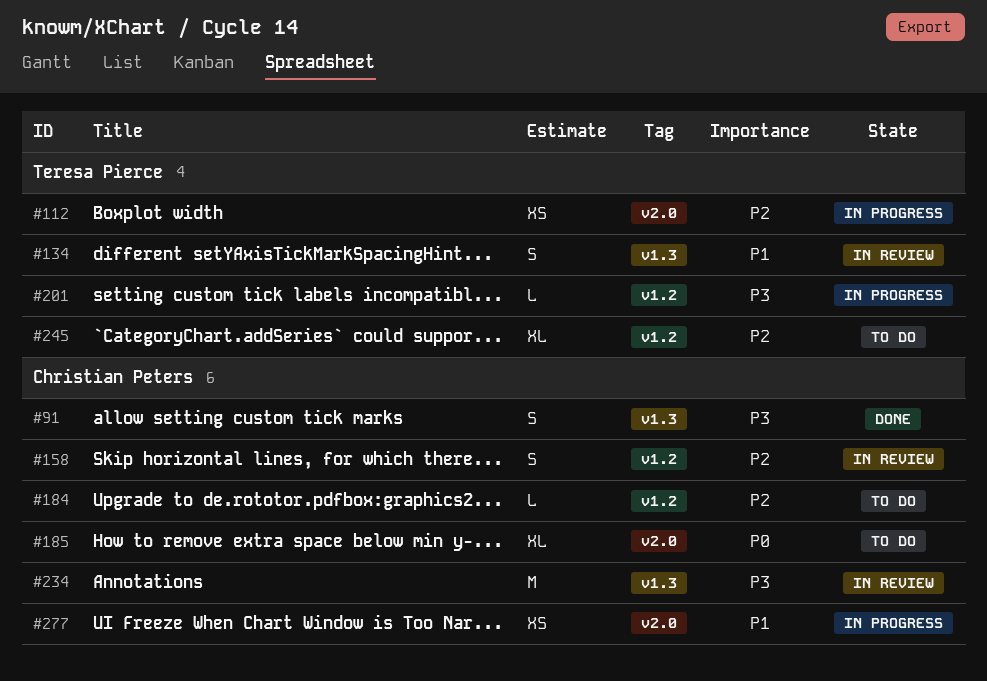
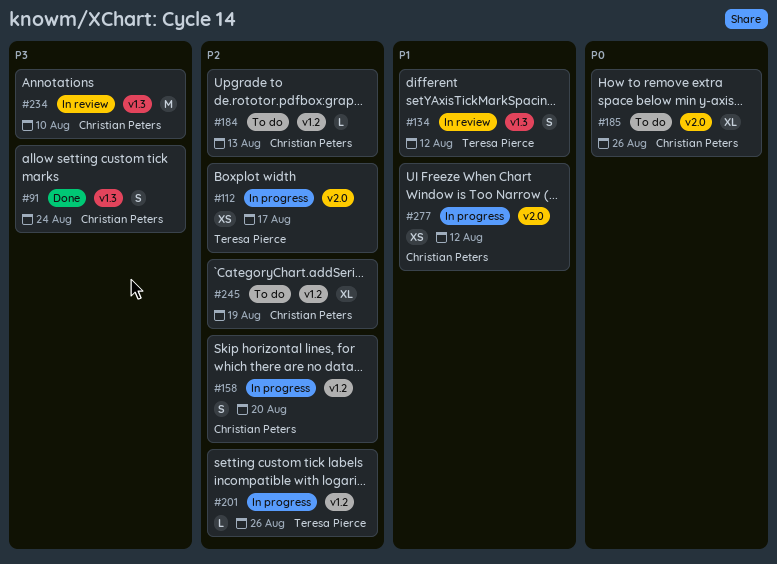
#158, status: In review -> In progress
#201, priority: P3 -> P2
#245, owner: Teresa Pierce -> Christian Peters

